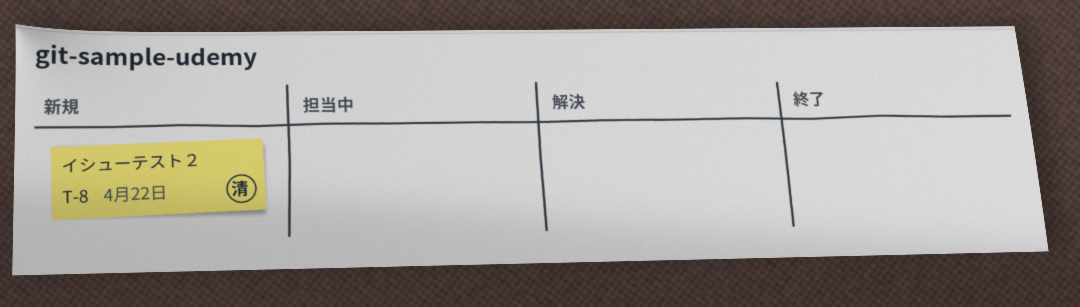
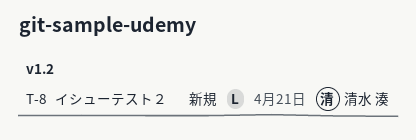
T-8, due: Apr 22 -> Apr 21

